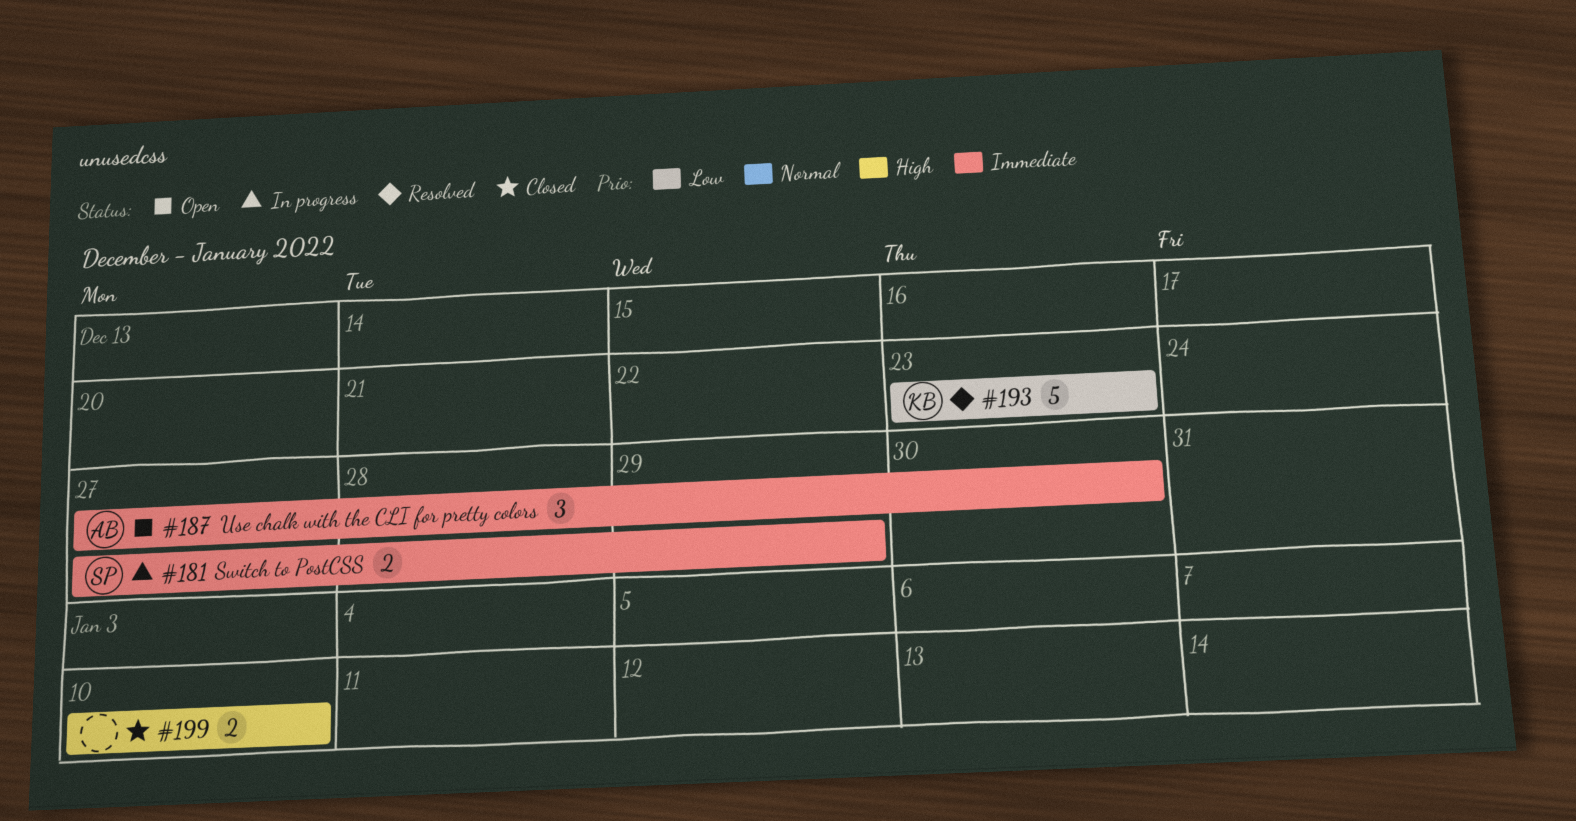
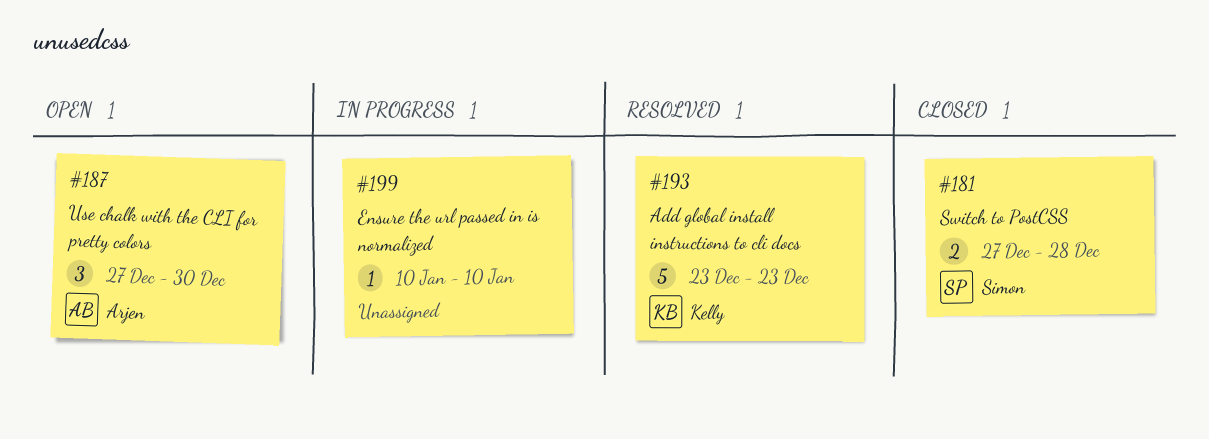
#181, status: In progress -> Closed
#181, due: Dec 29 -> Dec 28
#199, status: Closed -> In progress
#199, estimate: 2 -> 1

